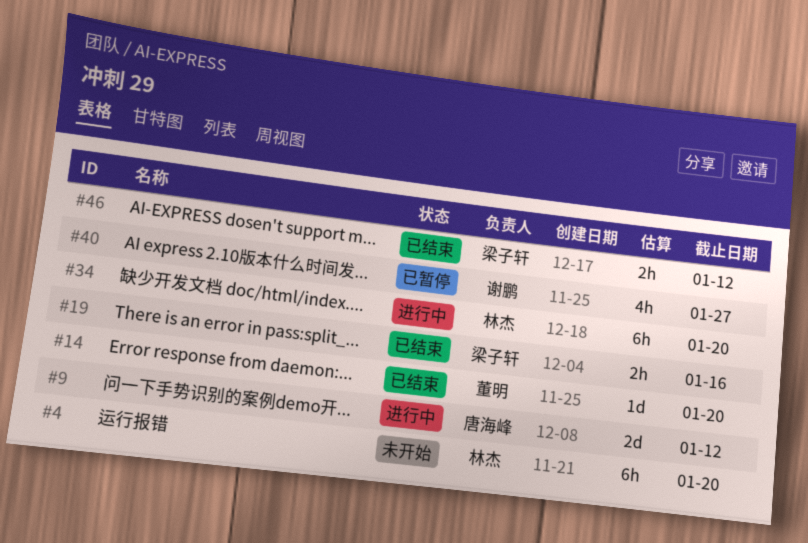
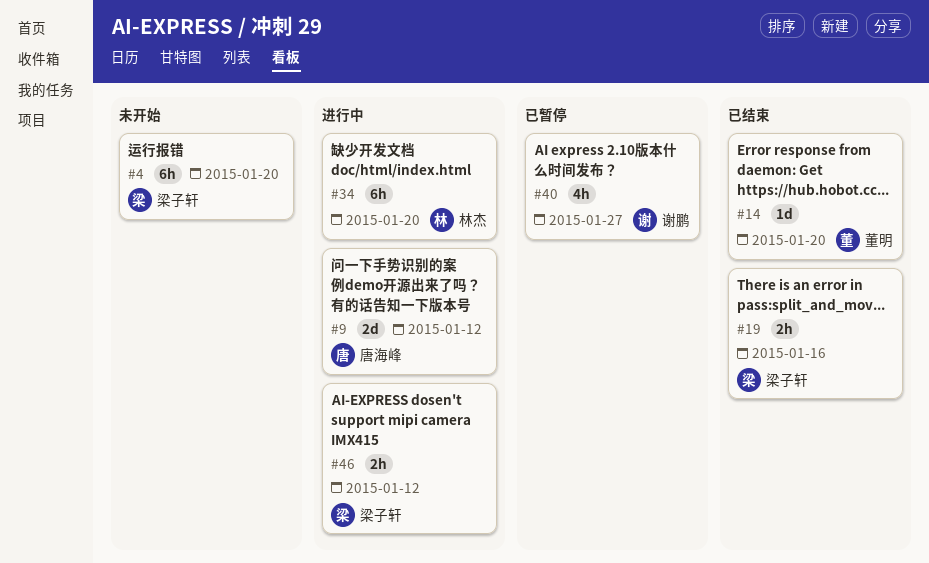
#4, owner: 林杰 -> 梁子轩
#46, status: 已结束 -> 进行中

